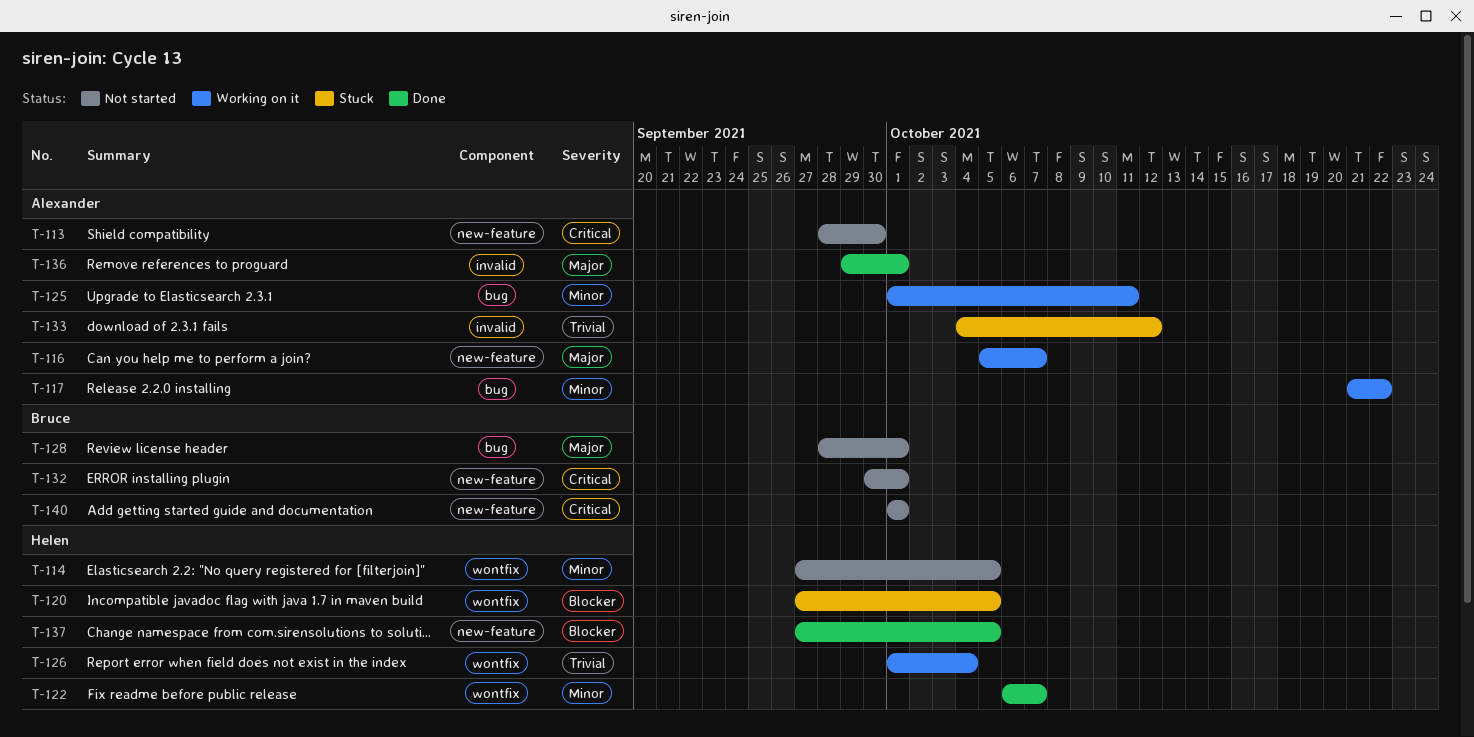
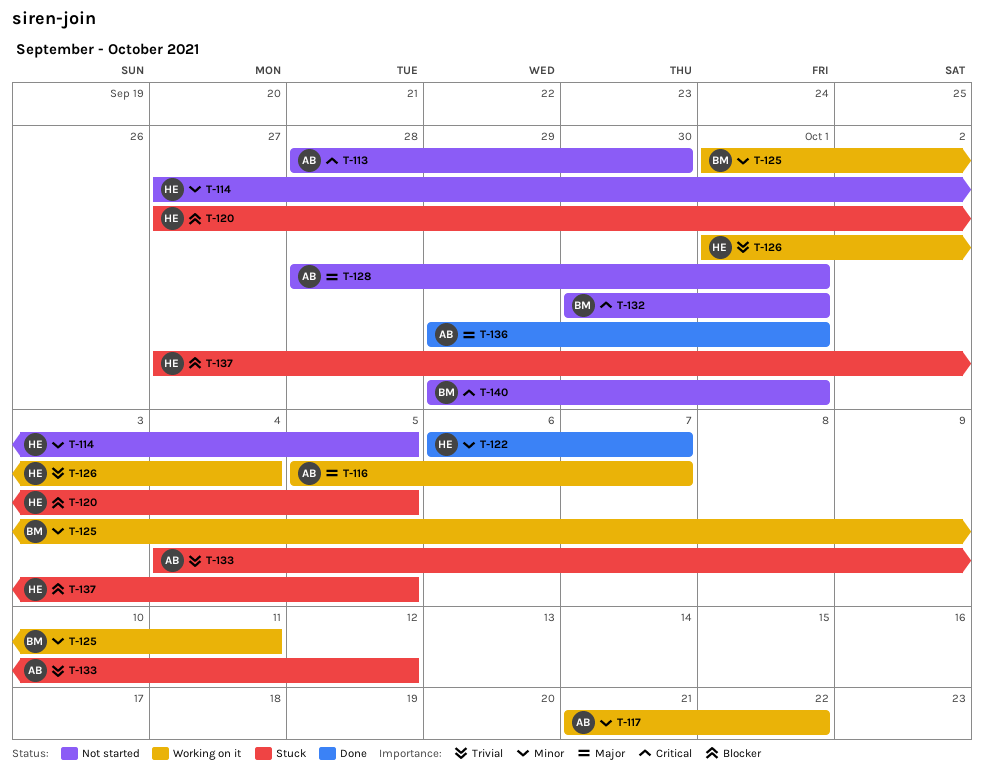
T-125, owner: Alexander -> Bruce
T-128, owner: Bruce -> Alexander
T-137, status: Done -> Stuck
T-140, start: Oct 1 -> Sep 29

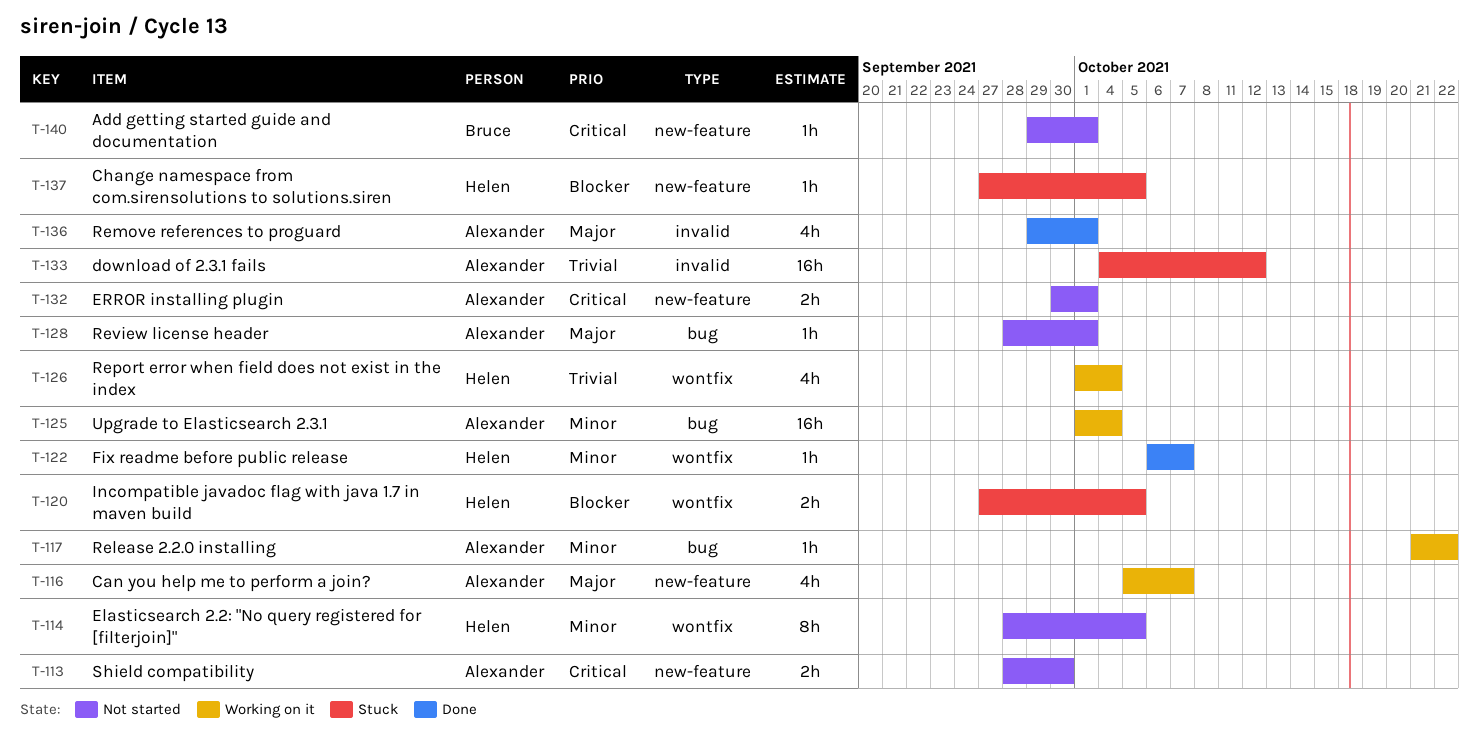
T-114, start: Sep 27 -> Sep 28
T-125, owner: Bruce -> Alexander
T-125, due: Oct 11 -> Oct 4
T-132, owner: Bruce -> Alexander

